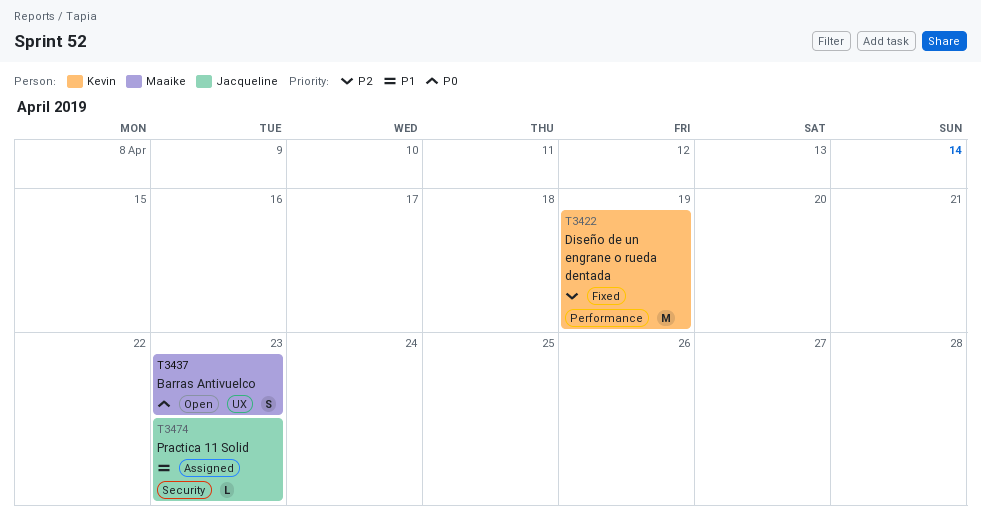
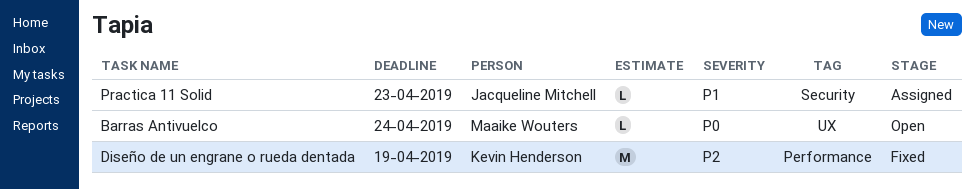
Barras Antivuelco, estimate: S -> L
Barras Antivuelco, due: Apr 23 -> Apr 24

